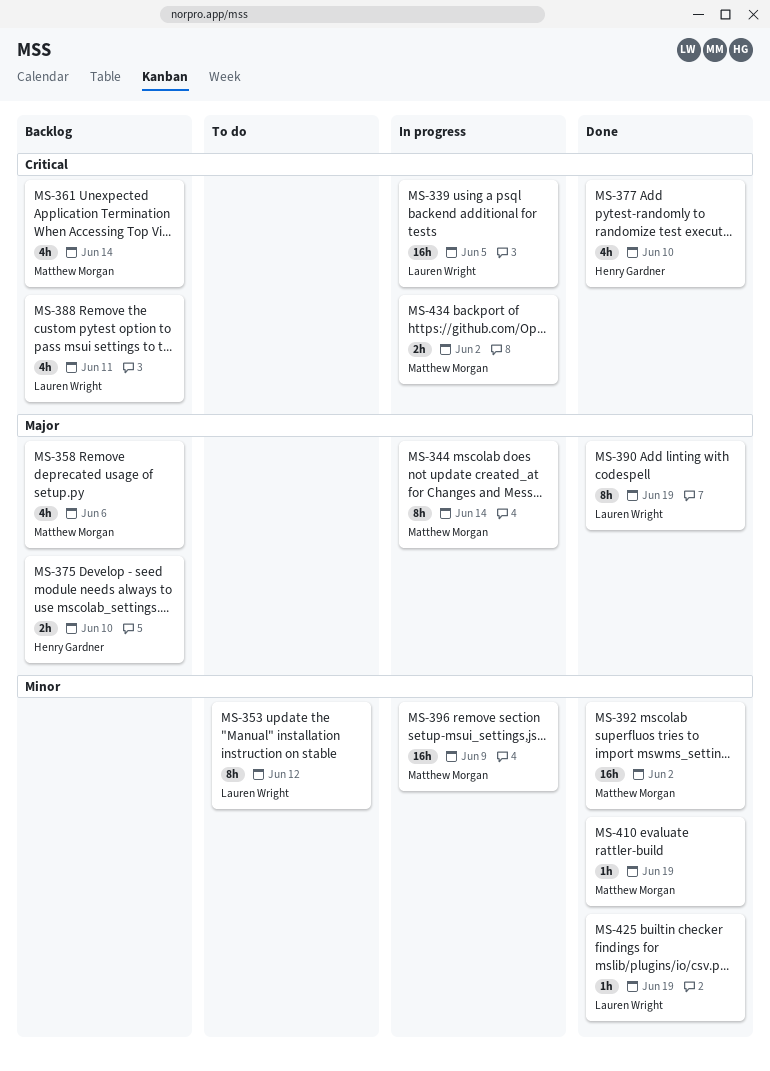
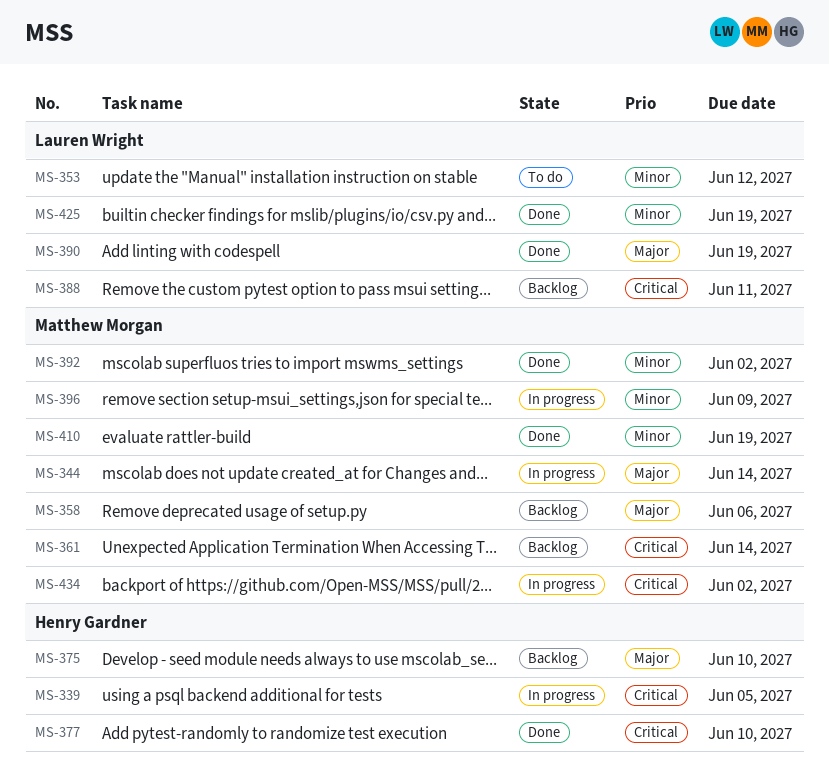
MS-339, owner: Lauren Wright -> Henry Gardner

